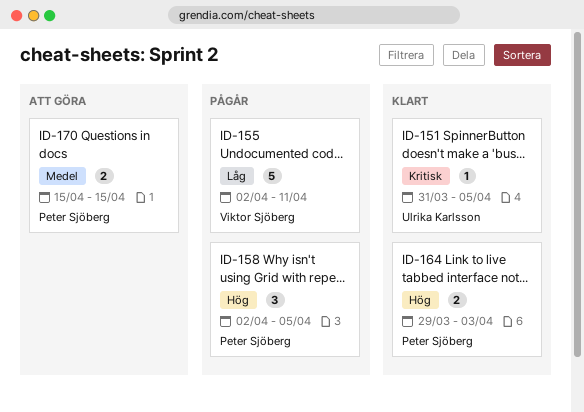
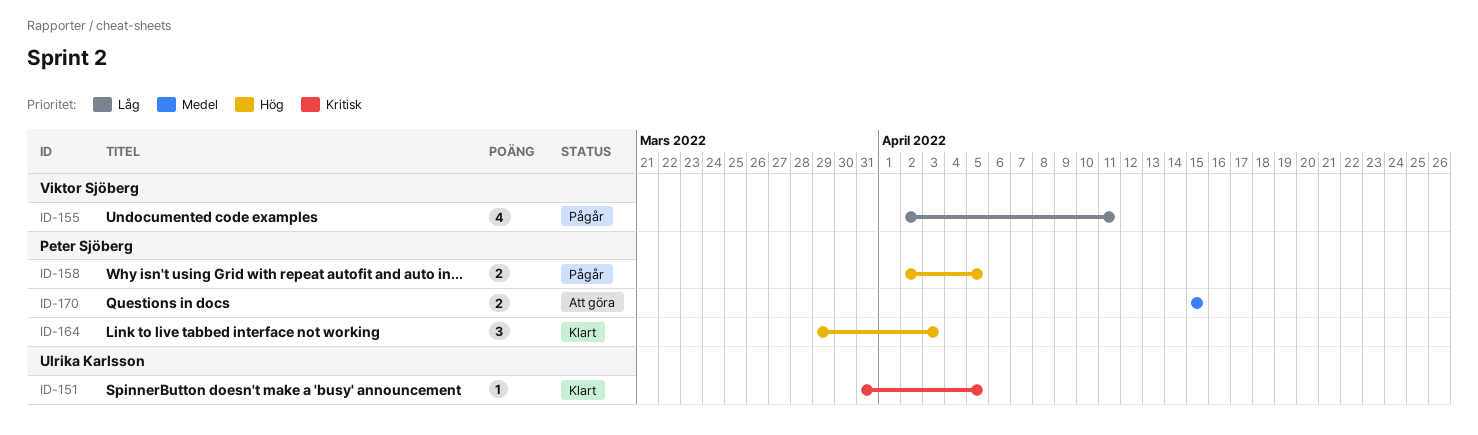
ID-155, estimate: 5 -> 4
ID-158, estimate: 3 -> 2
ID-164, estimate: 2 -> 3

